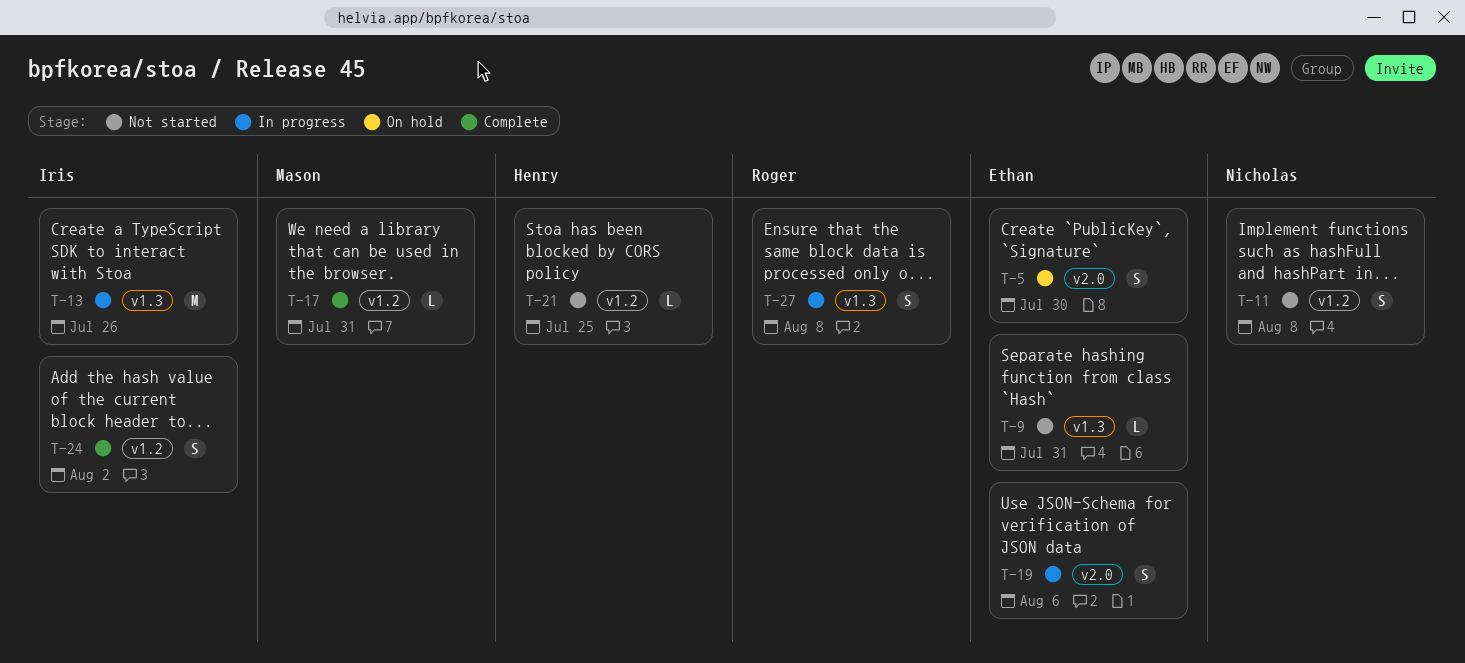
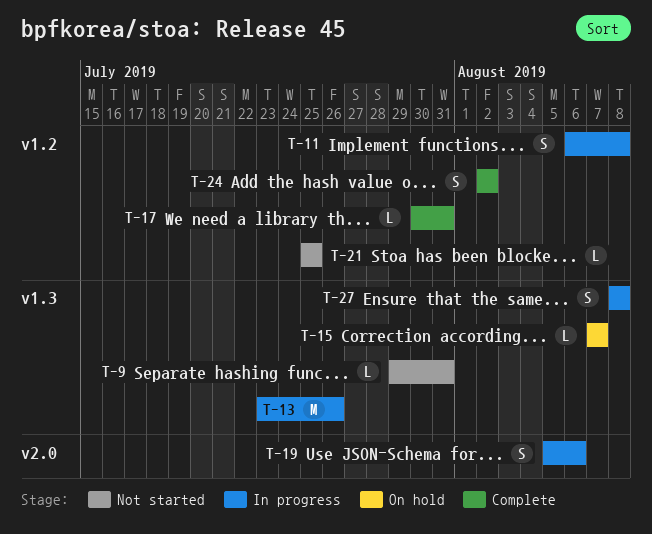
T-5: present -> none
T-11, status: Not started -> In progress
T-15: none -> present

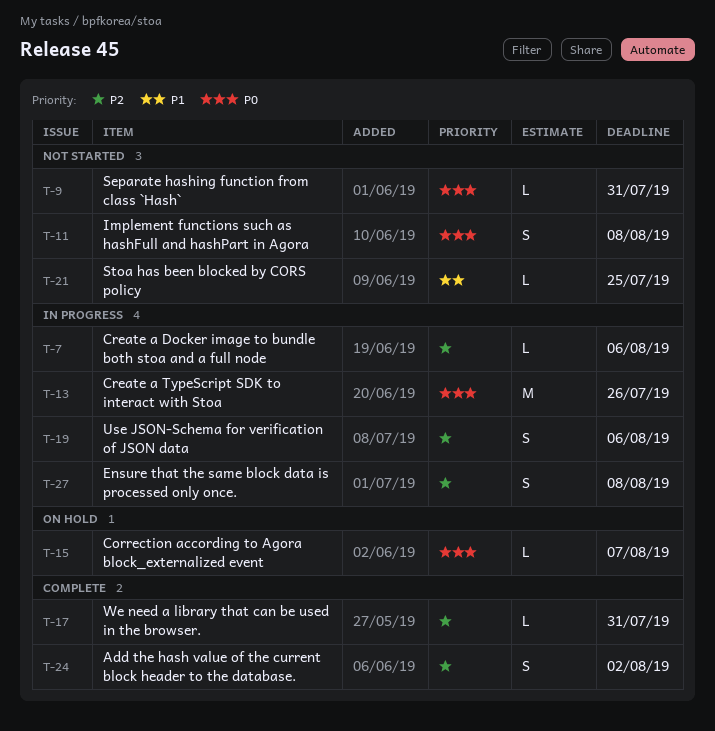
T-7: none -> present
T-11, status: In progress -> Not started

